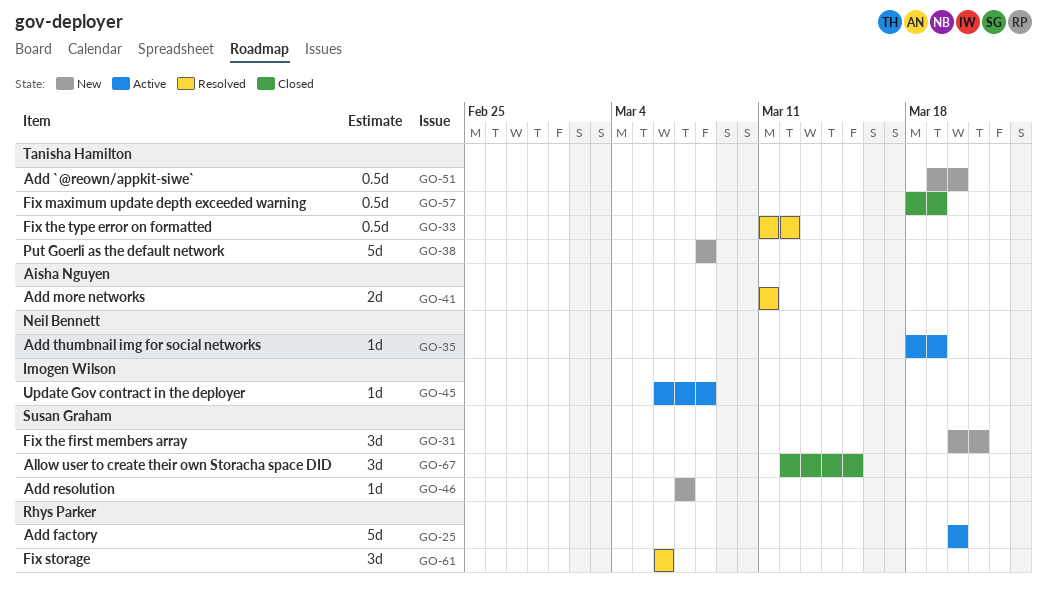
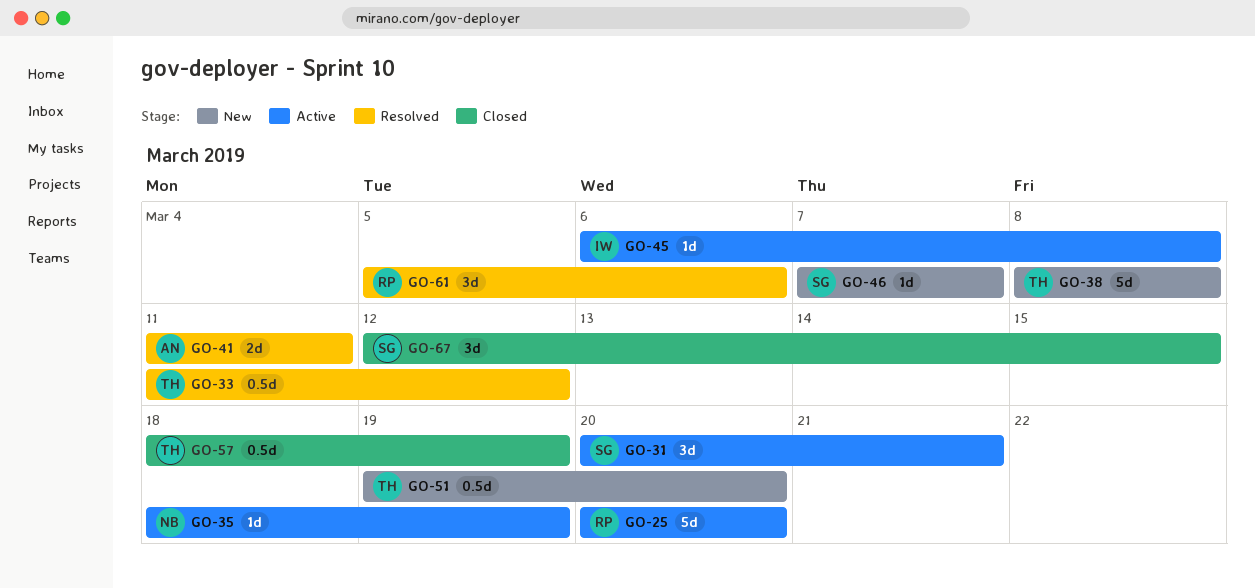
GO-31, status: New -> Active
GO-61, start: Mar 6 -> Mar 5

